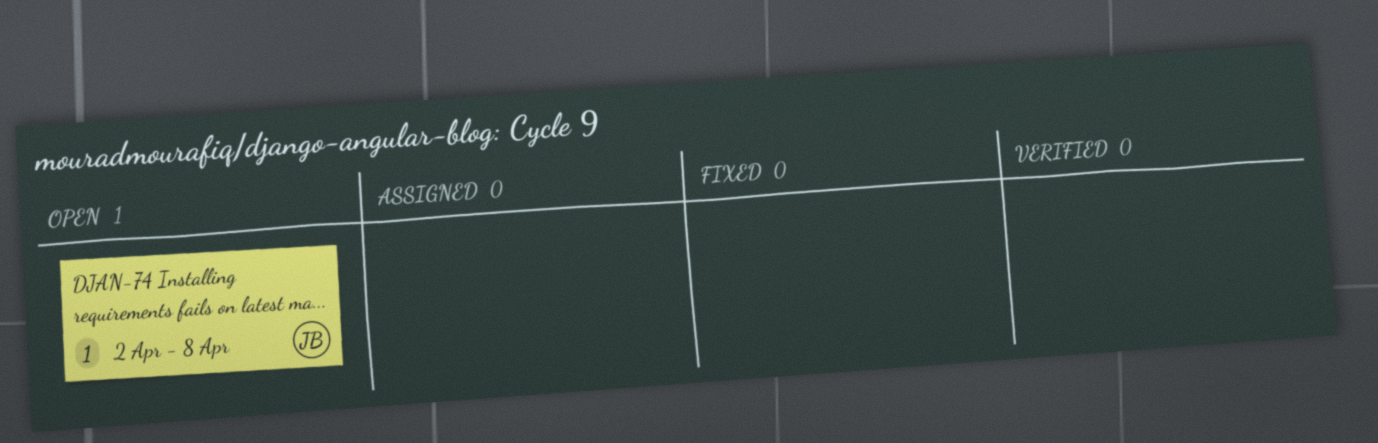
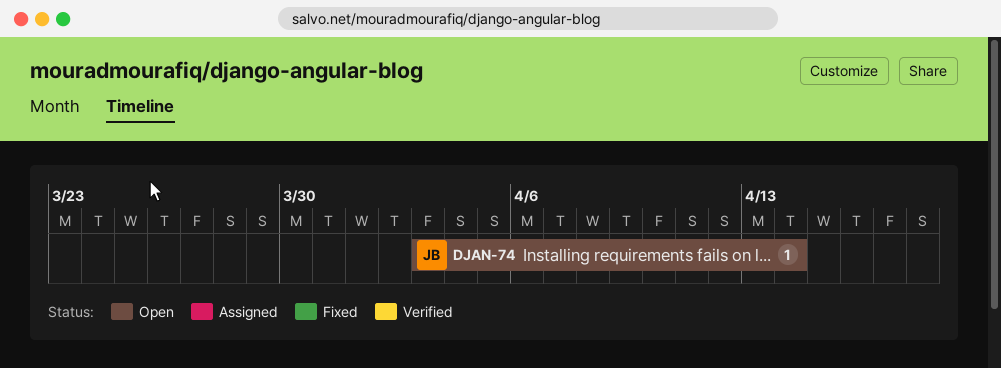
DJAN-74, start: Apr 2 -> Apr 3
DJAN-74, due: Apr 8 -> Apr 14

